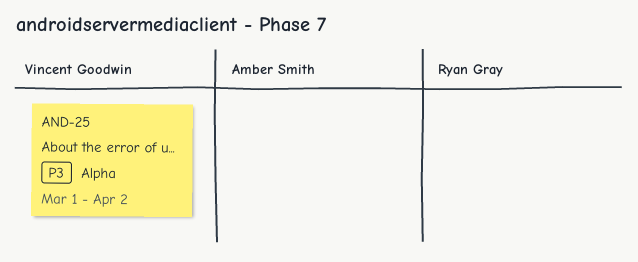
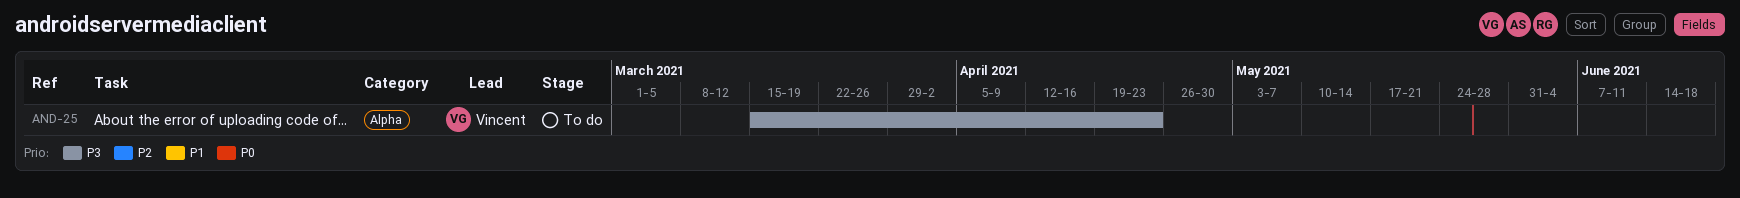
AND-25, start: Mar 1 -> Mar 15
AND-25, due: Apr 2 -> Apr 23

